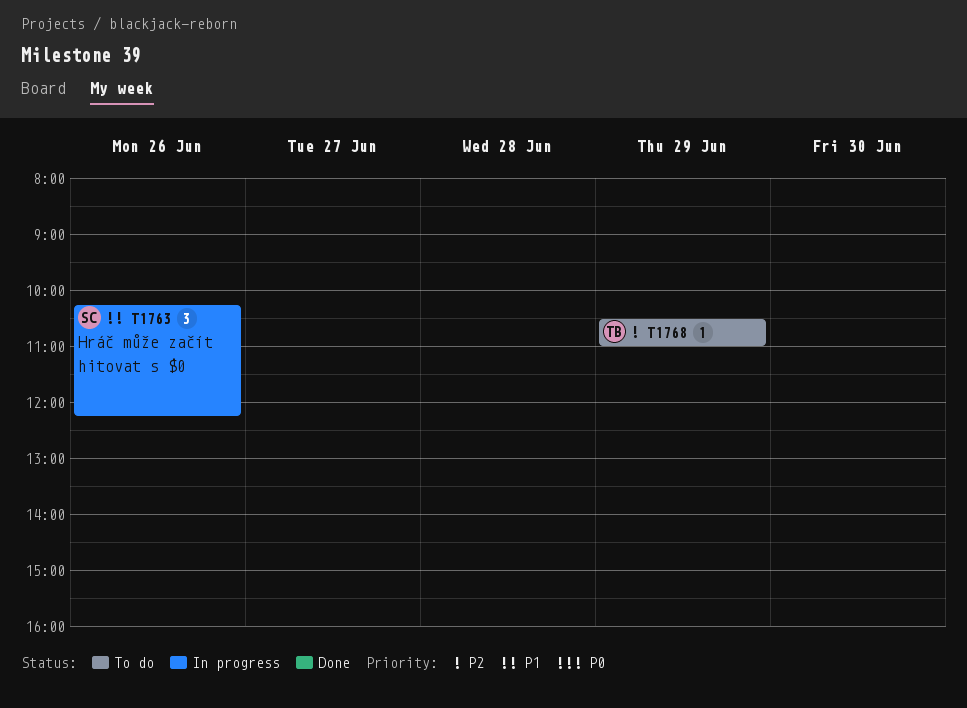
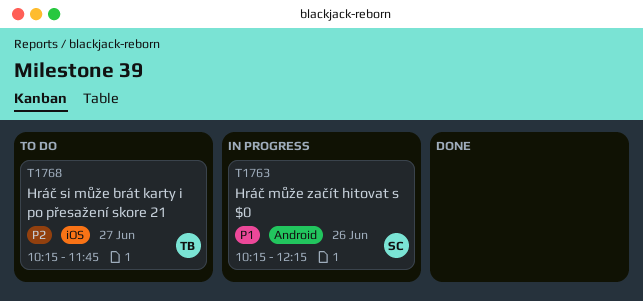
T1768, day: Jun 29 -> Jun 27
T1768, begins: 10:30 -> 10:15
T1768, ends: 11:00 -> 11:45

